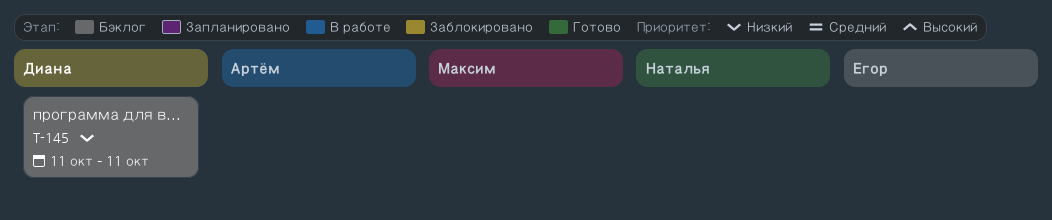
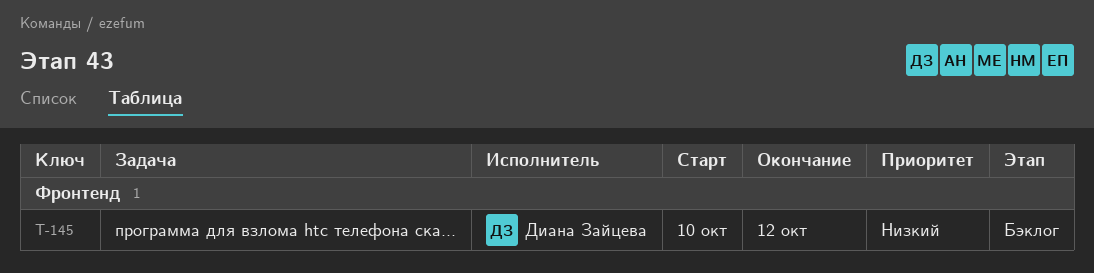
T-145, start: Oct 11 -> Oct 10
T-145, due: Oct 11 -> Oct 12

